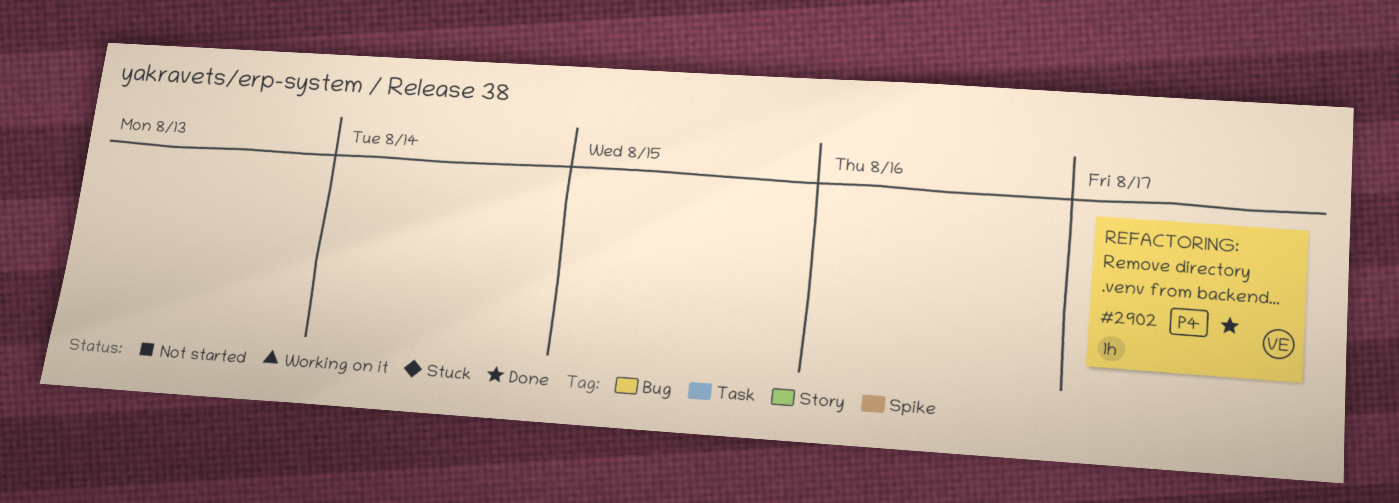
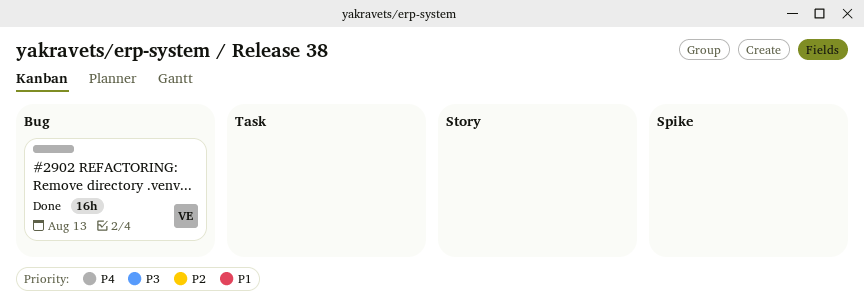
#2902, estimate: 1h -> 16h
#2902, due: Aug 17 -> Aug 13

